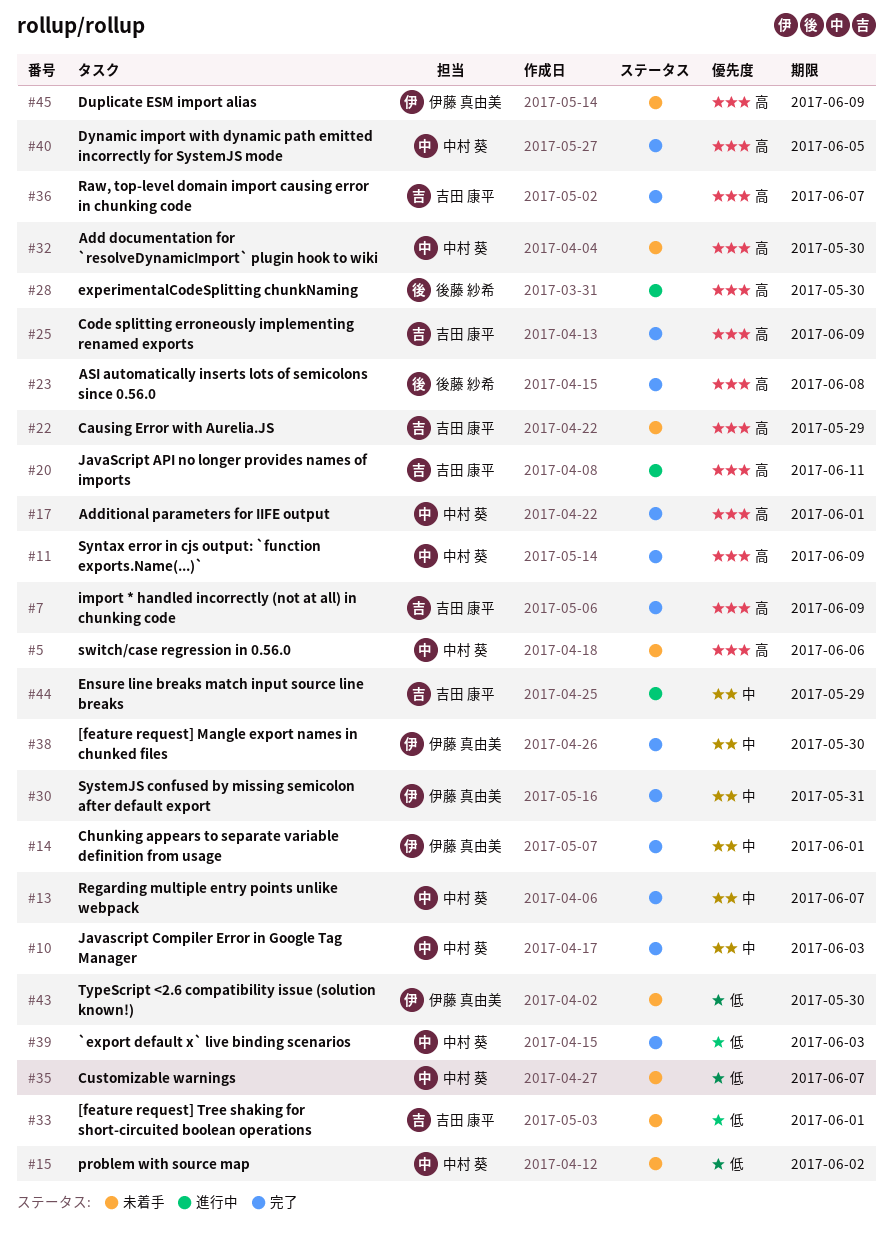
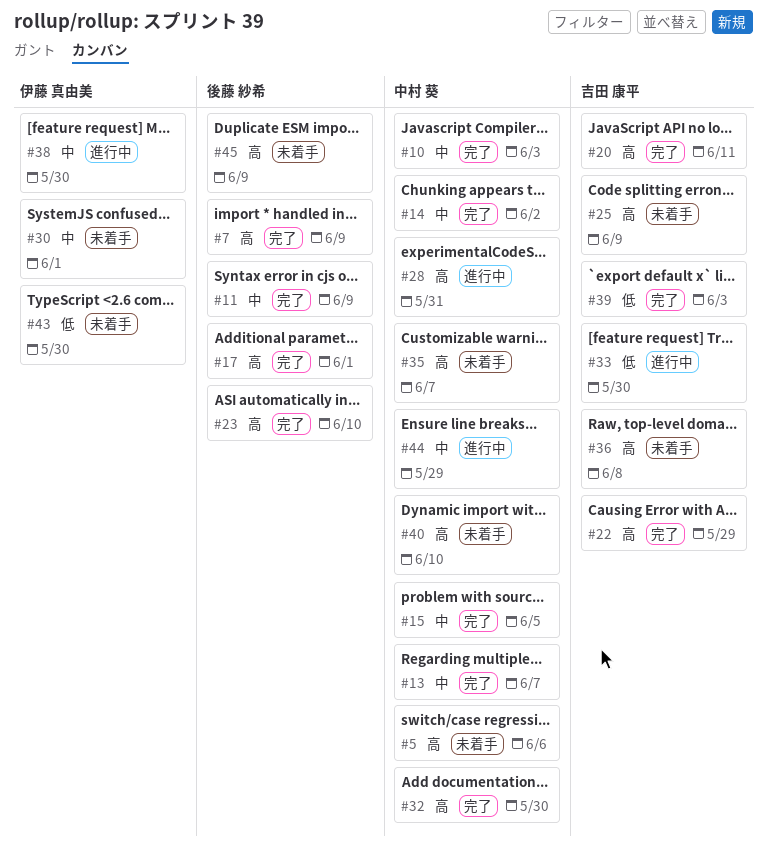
#7, owner: 吉田 康平 -> 後藤 紗希
#11, owner: 中村 葵 -> 後藤 紗希
#11, priority: 高 -> 中
#14, owner: 伊藤 真由美 -> 中村 葵
#14, due: Jun 1 -> Jun 2
#15, status: 未着手 -> 完了
#15, priority: 低 -> 中
#15, due: Jun 2 -> Jun 5
#17, owner: 中村 葵 -> 後藤 紗希
#20, status: 進行中 -> 完了
#22, status: 未着手 -> 完了
#23, due: Jun 8 -> Jun 10
#25, status: 完了 -> 未着手
#28, owner: 後藤 紗希 -> 中村 葵
#28, due: May 30 -> May 31
#30, status: 完了 -> 未着手
#30, due: May 31 -> Jun 1
#32, status: 未着手 -> 完了
#33, status: 未着手 -> 進行中
#33, due: Jun 1 -> May 30
#35, priority: 低 -> 高
#36, status: 完了 -> 未着手
#36, due: Jun 7 -> Jun 8
#38, status: 完了 -> 進行中
#39, owner: 中村 葵 -> 吉田 康平
#40, status: 完了 -> 未着手
#40, due: Jun 5 -> Jun 10
#44, owner: 吉田 康平 -> 中村 葵
#45, owner: 伊藤 真由美 -> 後藤 紗希

